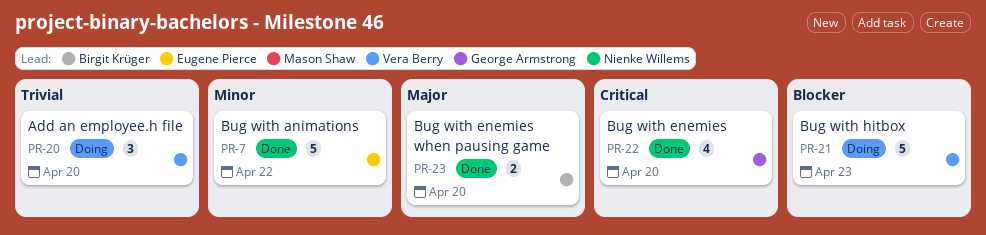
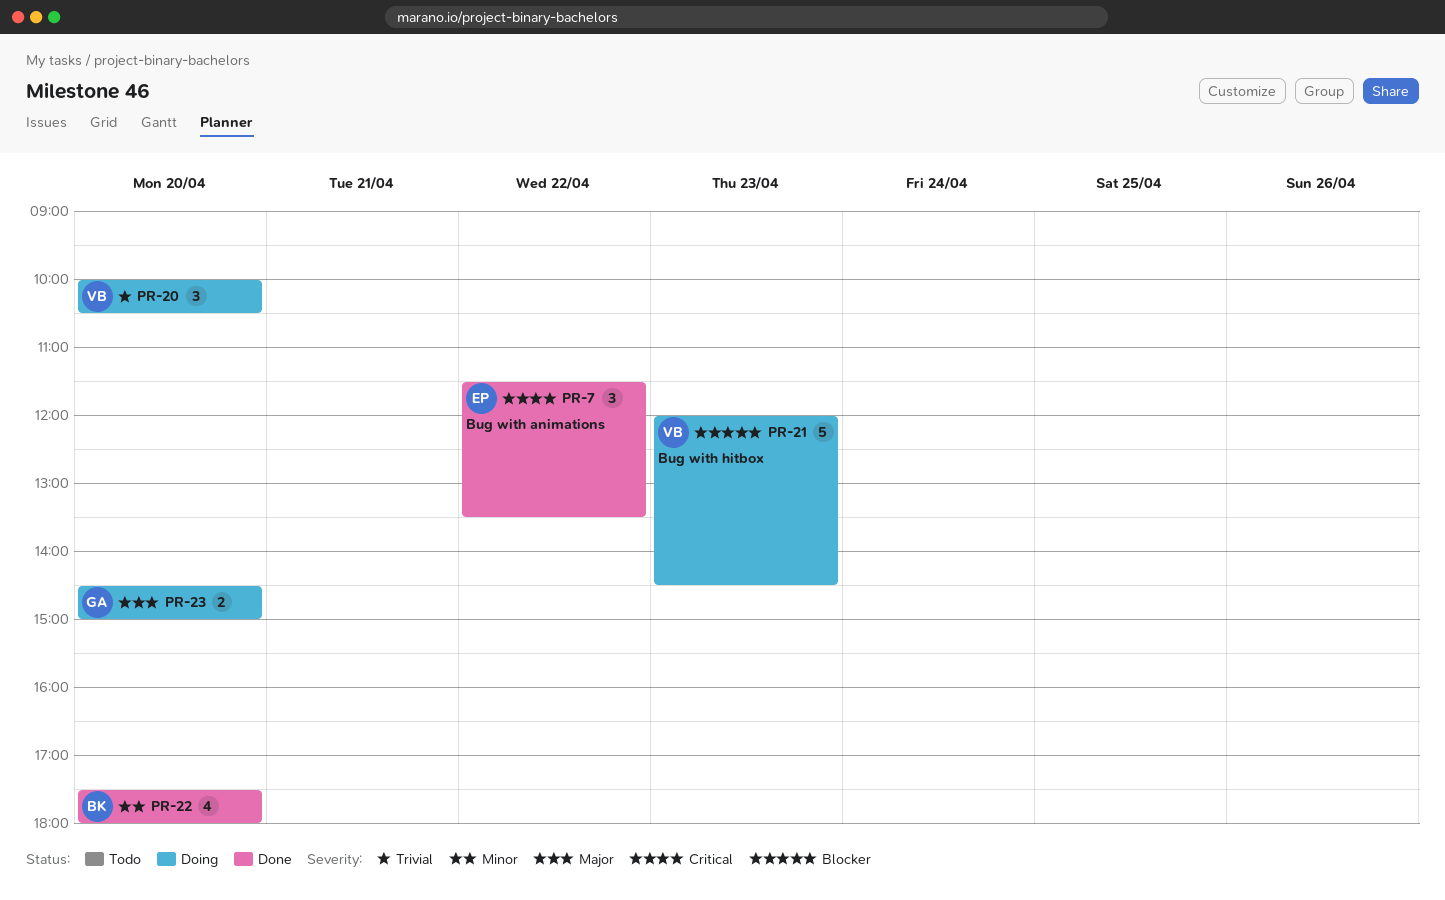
PR-7, priority: Minor -> Critical
PR-7, estimate: 5 -> 3
PR-22, owner: George Armstrong -> Birgit Krüger
PR-22, priority: Critical -> Minor
PR-23, status: Done -> Doing
PR-23, owner: Birgit Krüger -> George Armstrong

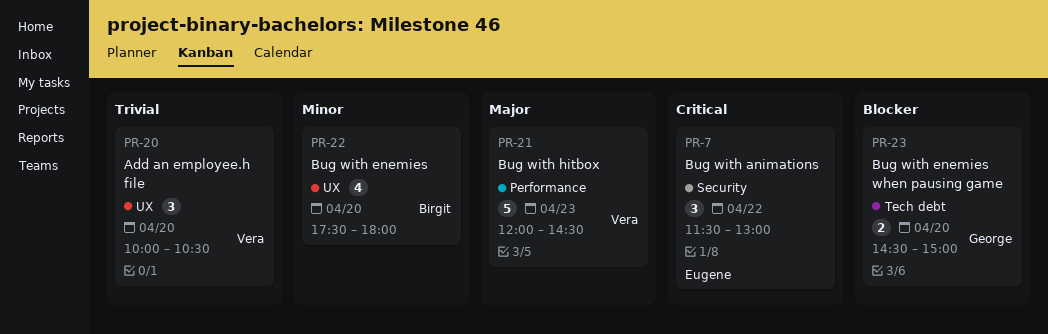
PR-7, ends: 13:30 -> 13:00
PR-21, priority: Blocker -> Major
PR-23, priority: Major -> Blocker

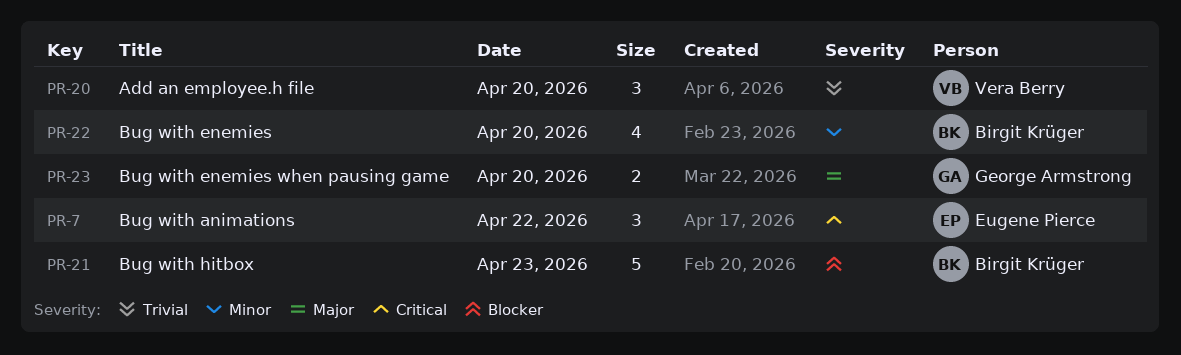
PR-21, owner: Vera Berry -> Birgit Krüger
PR-21, priority: Major -> Blocker
PR-23, priority: Blocker -> Major

